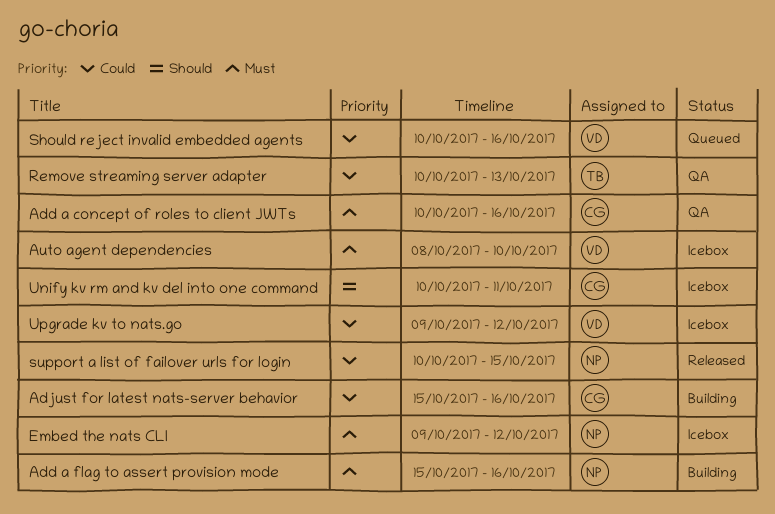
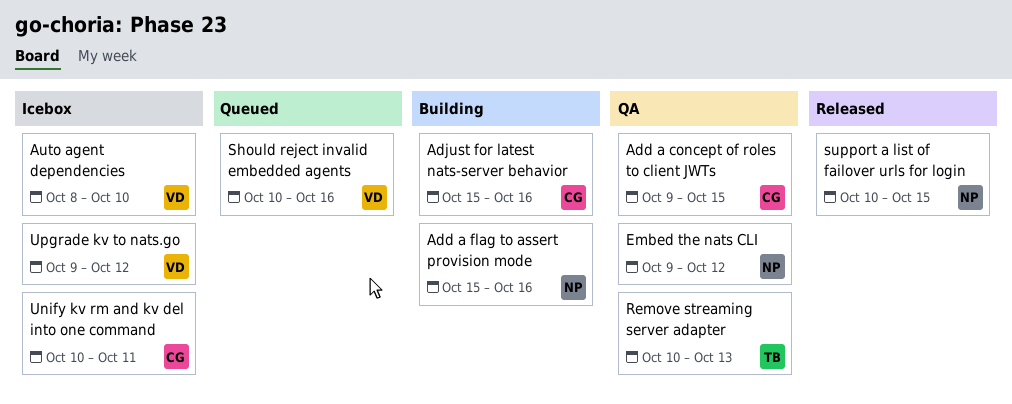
Add a concept of roles to client JWTs, start: Oct 10 -> Oct 9
Add a concept of roles to client JWTs, due: Oct 16 -> Oct 15
Embed the nats CLI, status: Icebox -> QA

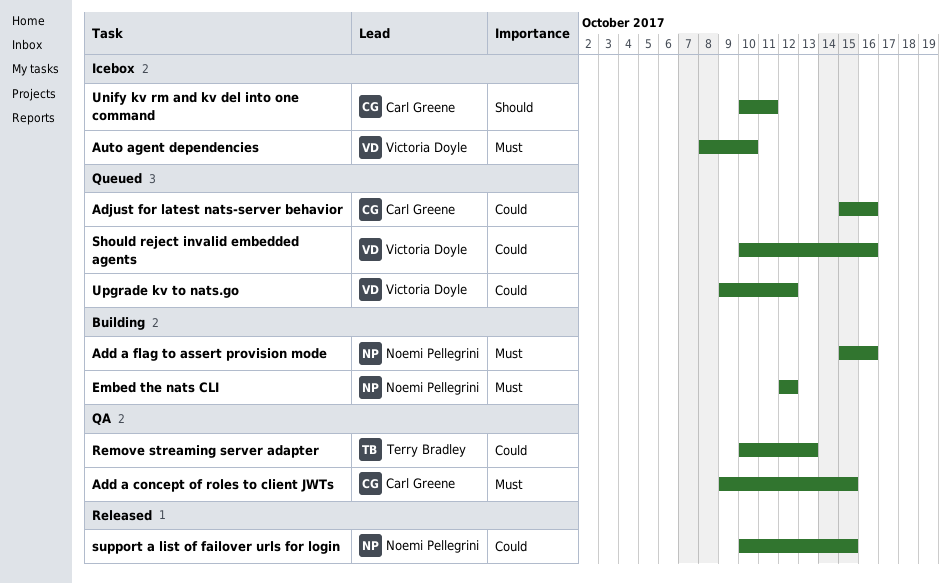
Adjust for latest nats-server behavior, status: Building -> Queued
Embed the nats CLI, status: QA -> Building
Embed the nats CLI, start: Oct 9 -> Oct 12
Upgrade kv to nats.go, status: Icebox -> Queued

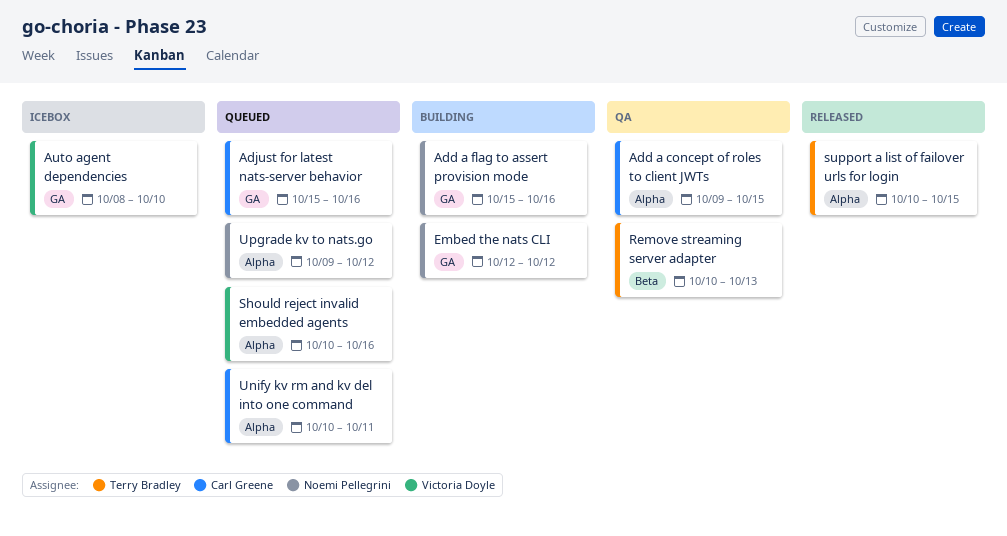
support a list of failover urls for login, owner: Noemi Pellegrini -> Terry Bradley
Unify kv rm and kv del into one command, status: Icebox -> Queued
Upgrade kv to nats.go, owner: Victoria Doyle -> Noemi Pellegrini

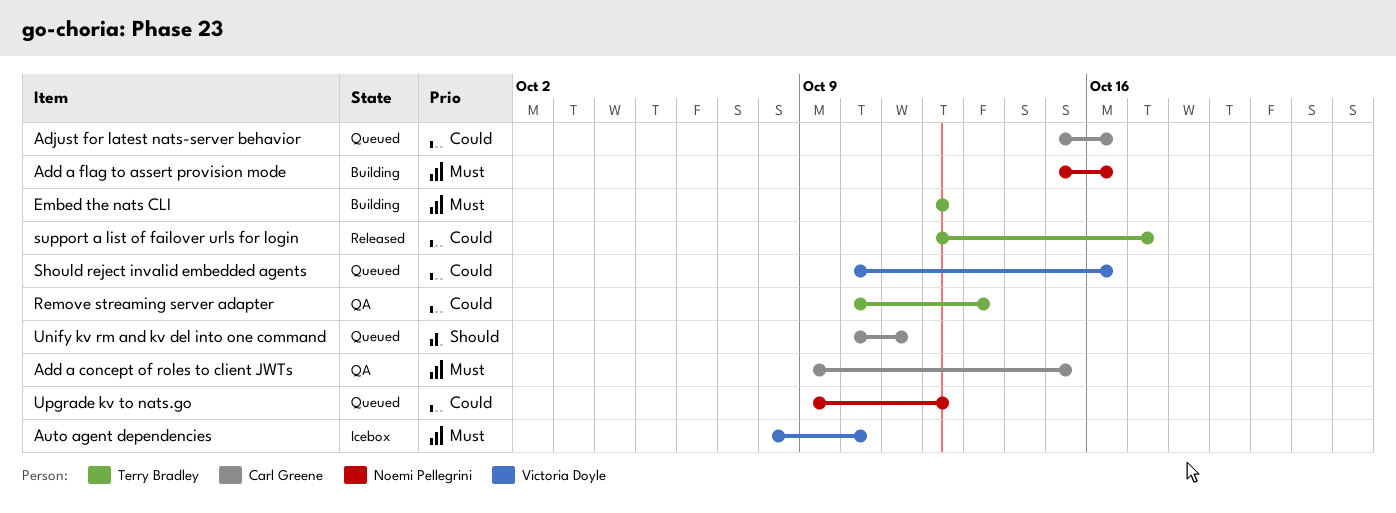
Embed the nats CLI, owner: Noemi Pellegrini -> Terry Bradley
support a list of failover urls for login, start: Oct 10 -> Oct 12
support a list of failover urls for login, due: Oct 15 -> Oct 17

